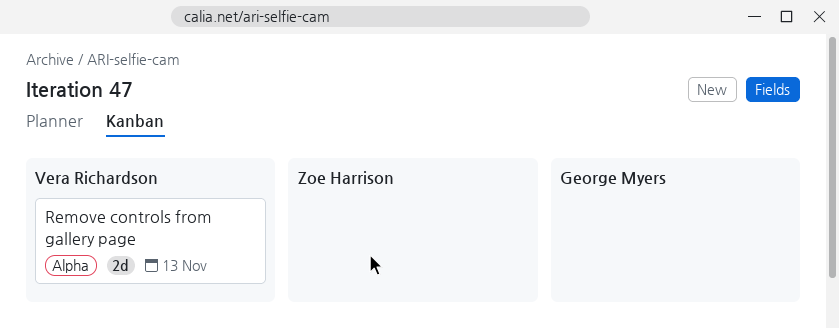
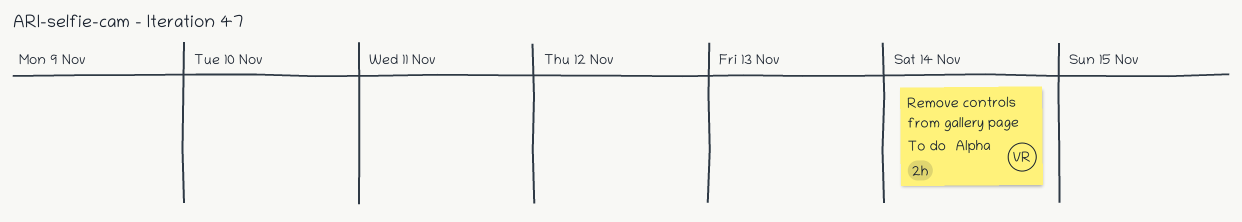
Remove controls from gallery page, estimate: 2d -> 2h
Remove controls from gallery page, due: Nov 13 -> Nov 14

